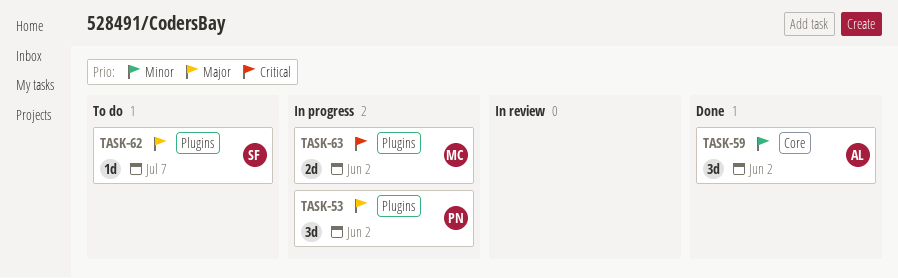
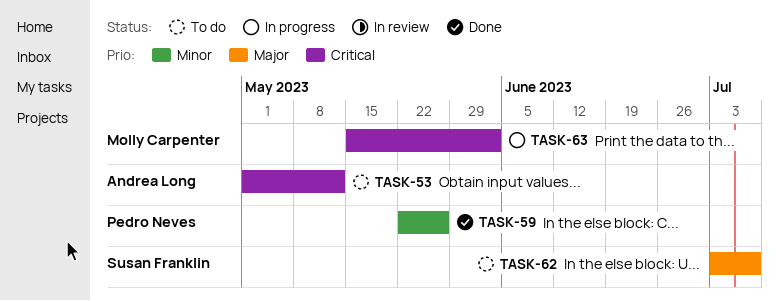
TASK-53, status: In progress -> To do
TASK-53, owner: Pedro Neves -> Andrea Long
TASK-53, priority: Major -> Critical
TASK-53, due: Jun 2 -> May 12
TASK-59, owner: Andrea Long -> Pedro Neves
TASK-59, due: Jun 2 -> May 26

